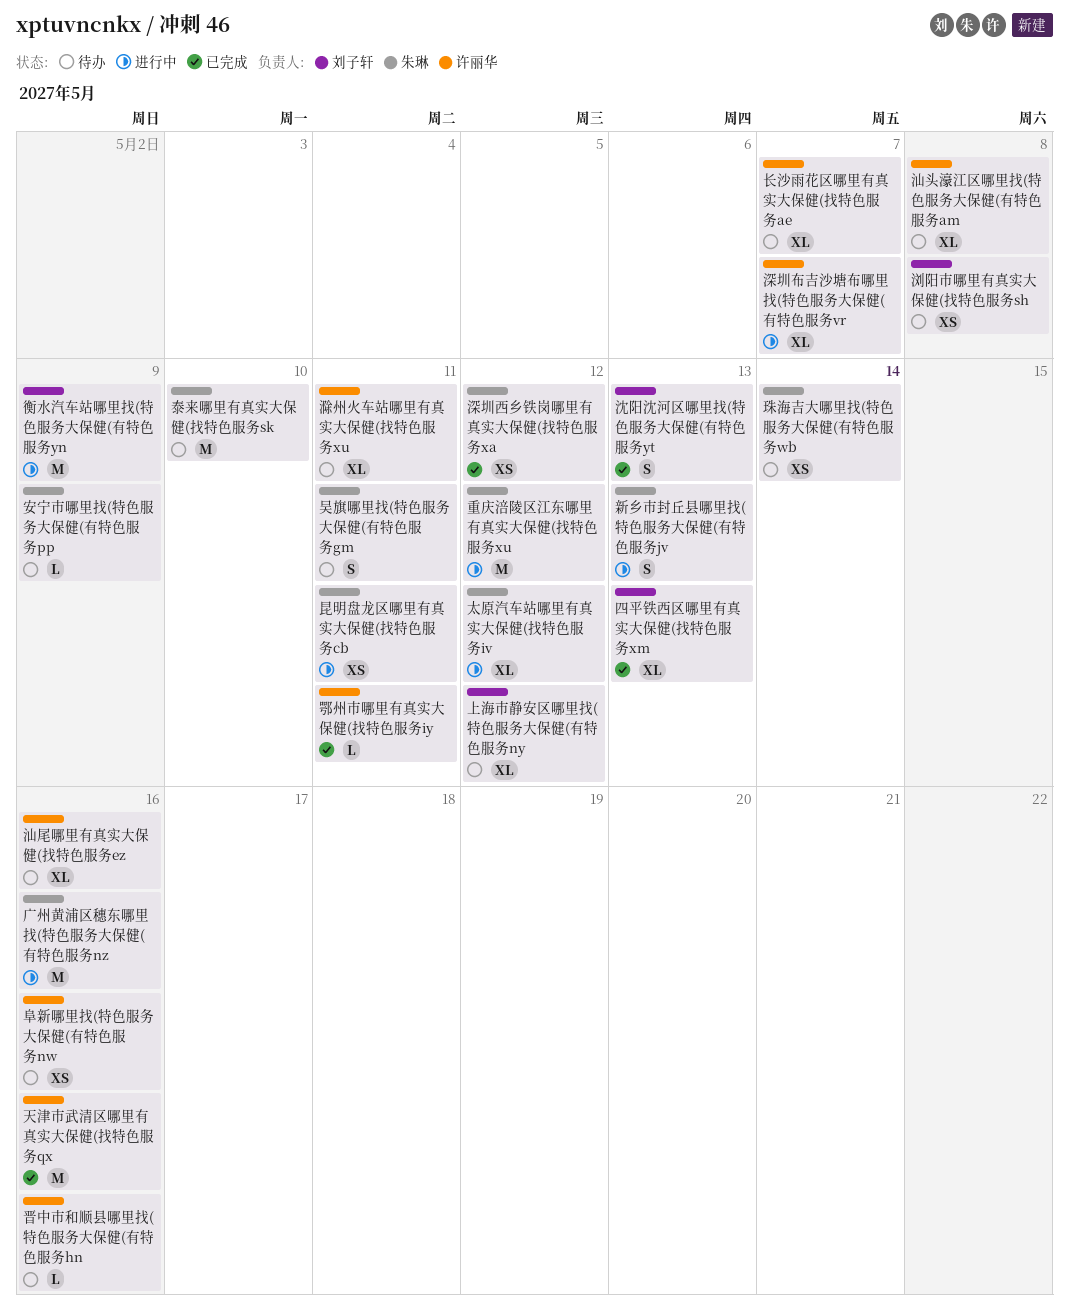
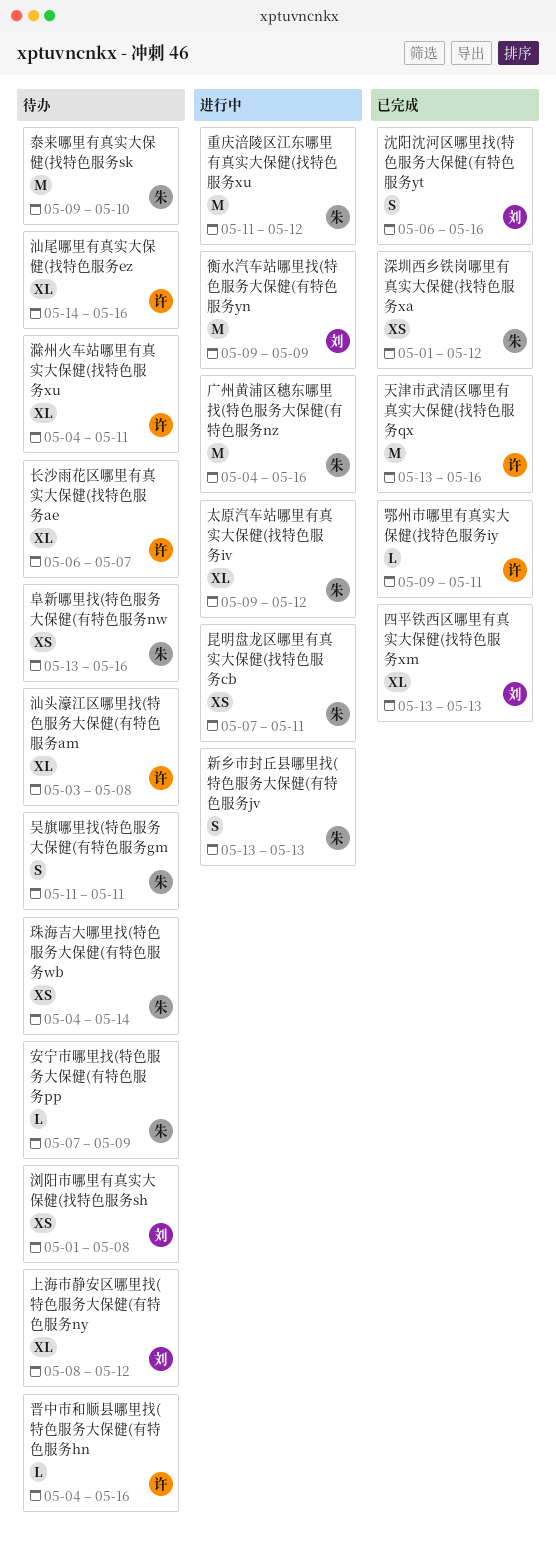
沈阳沈河区哪里找(特色服务大保健(有特色服务yt, due: May 13 -> May 16
深圳布吉沙塘布哪里找(特色服务大保健(有特色服务vr: present -> none
阜新哪里找(特色服务大保健(有特色服务nw, owner: 许丽华 -> 朱琳

